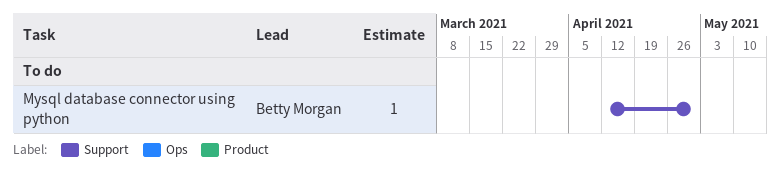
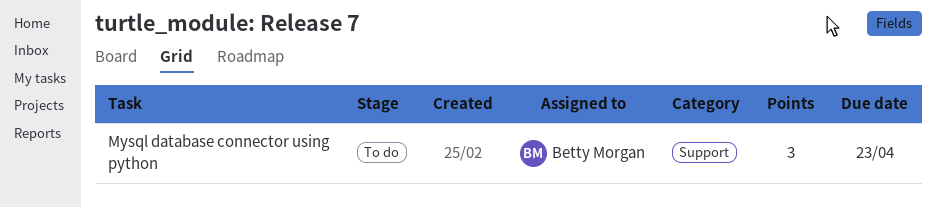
Mysql database connector using python, estimate: 1 -> 3
Mysql database connector using python, due: Apr 30 -> Apr 23

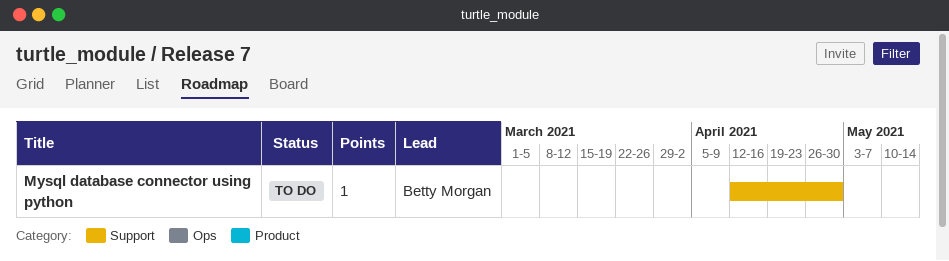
Mysql database connector using python, estimate: 3 -> 1
Mysql database connector using python, due: Apr 23 -> Apr 30

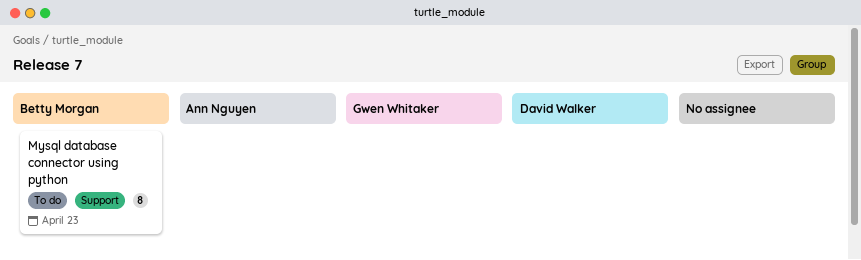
Mysql database connector using python, estimate: 1 -> 8
Mysql database connector using python, due: Apr 30 -> Apr 23

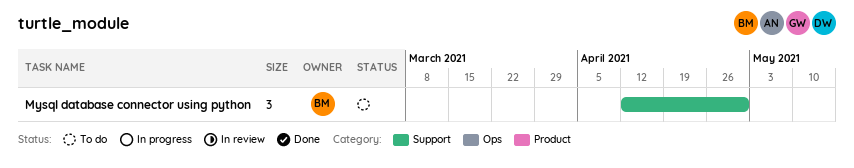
Mysql database connector using python, estimate: 8 -> 3
Mysql database connector using python, due: Apr 23 -> Apr 30

